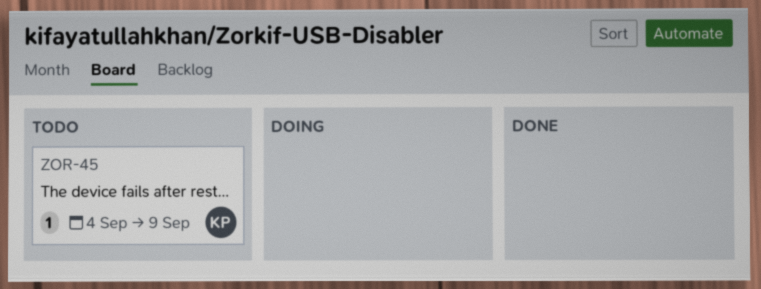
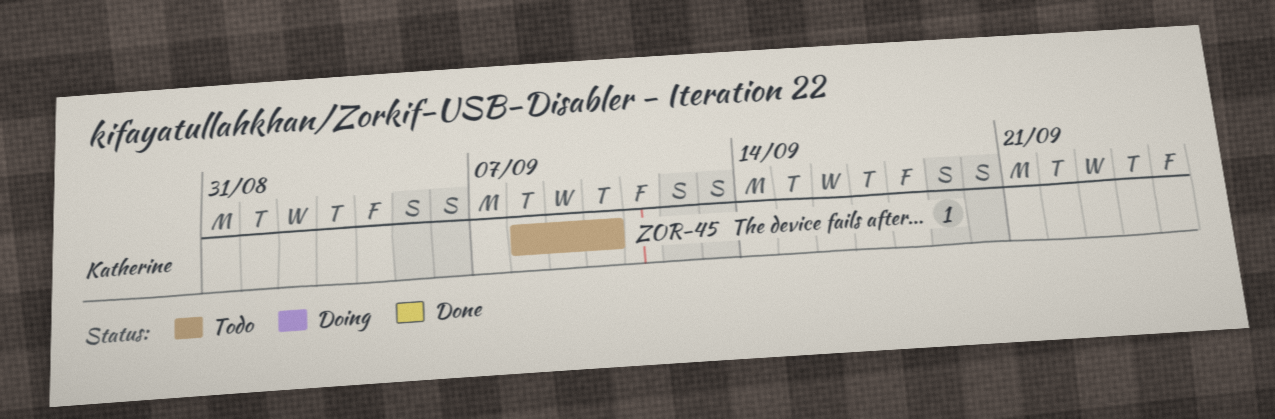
ZOR-45, start: Sep 4 -> Sep 8
ZOR-45, due: Sep 9 -> Sep 10

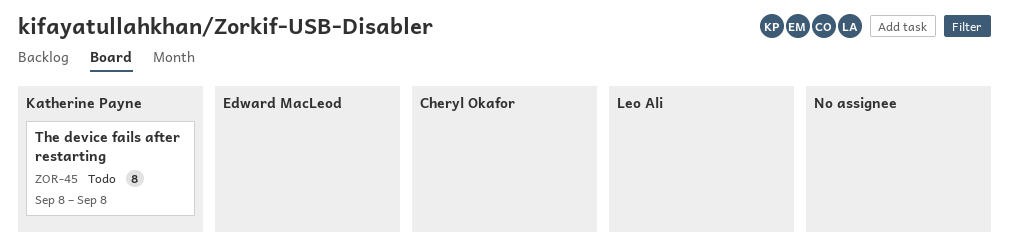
ZOR-45, estimate: 1 -> 8
ZOR-45, due: Sep 10 -> Sep 8

